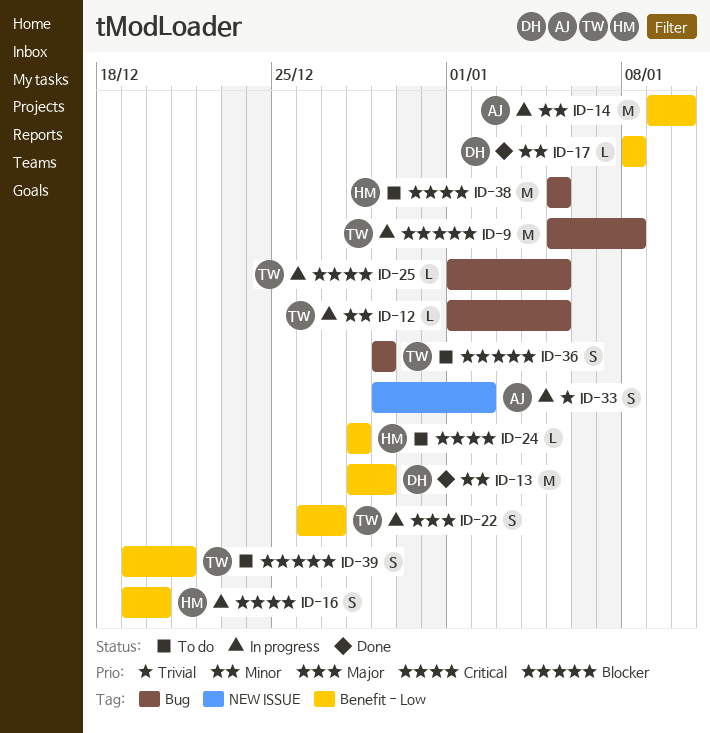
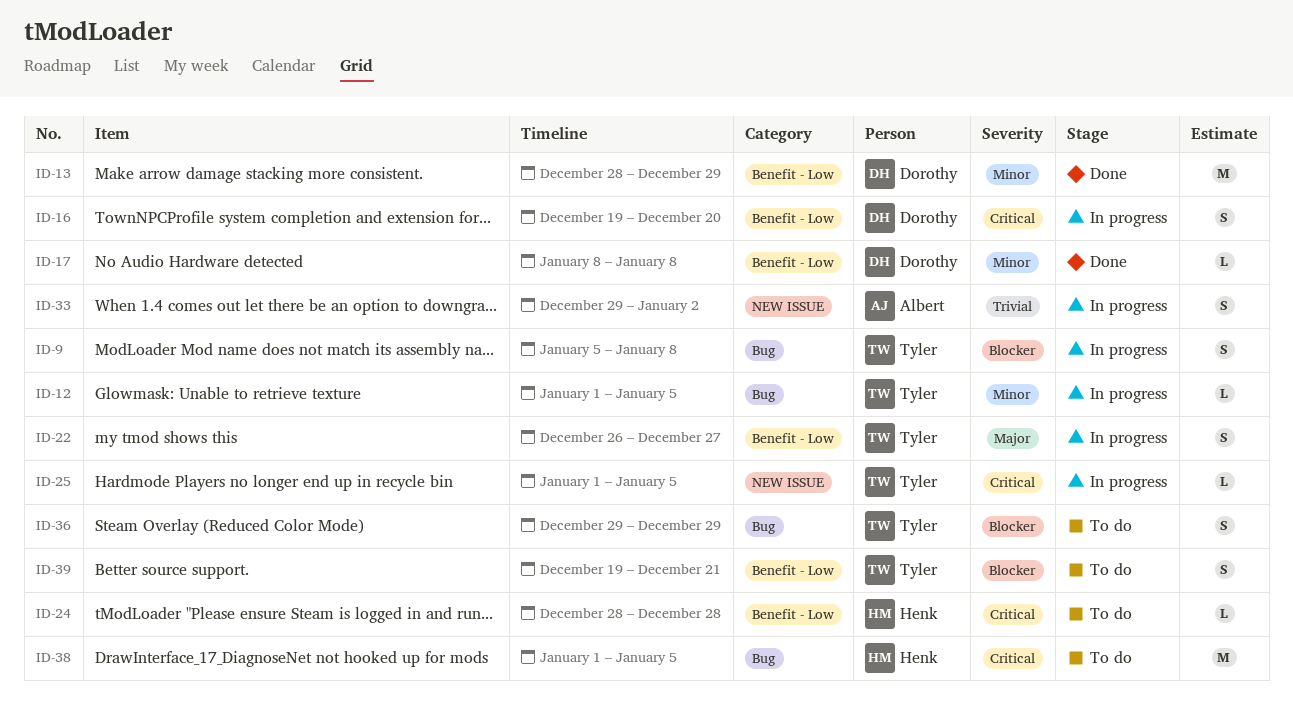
ID-9, estimate: M -> S
ID-14: present -> none
ID-16, owner: Henk -> Dorothy
ID-25, label: Bug -> NEW ISSUE
ID-38, start: Jan 5 -> Jan 1

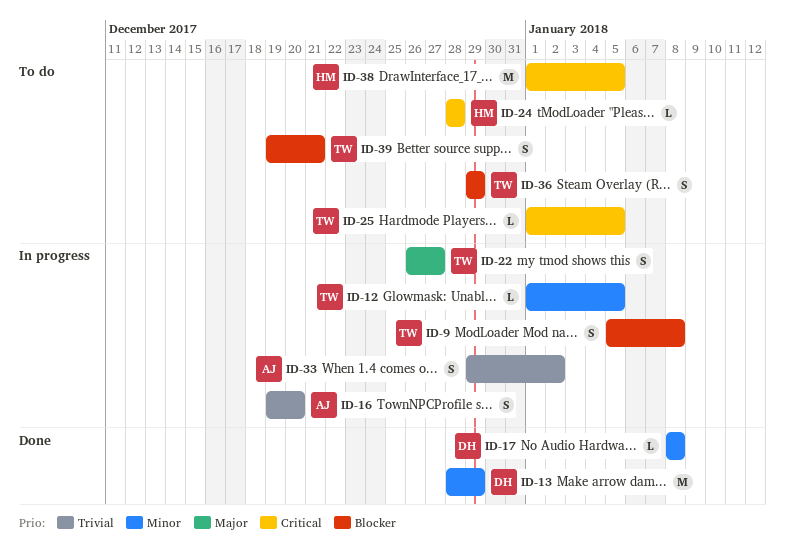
ID-16, owner: Dorothy -> Albert
ID-16, priority: Critical -> Trivial
ID-25, status: In progress -> To do

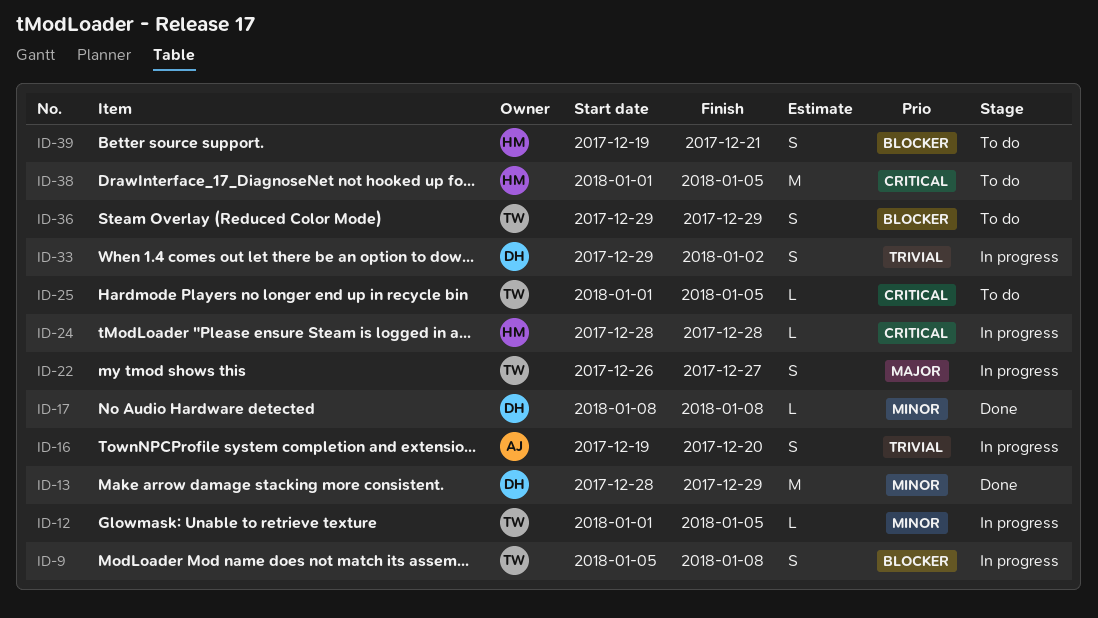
ID-24, status: To do -> In progress
ID-33, owner: AJ -> DH
ID-39, owner: TW -> HM

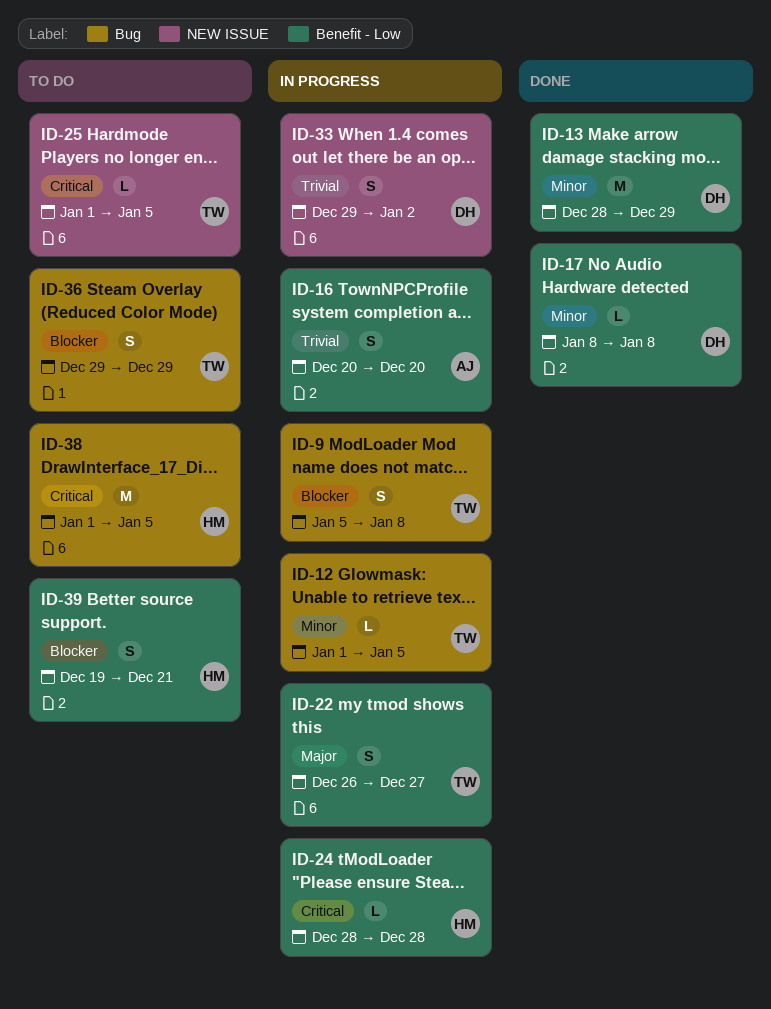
ID-16, start: Dec 19 -> Dec 20

